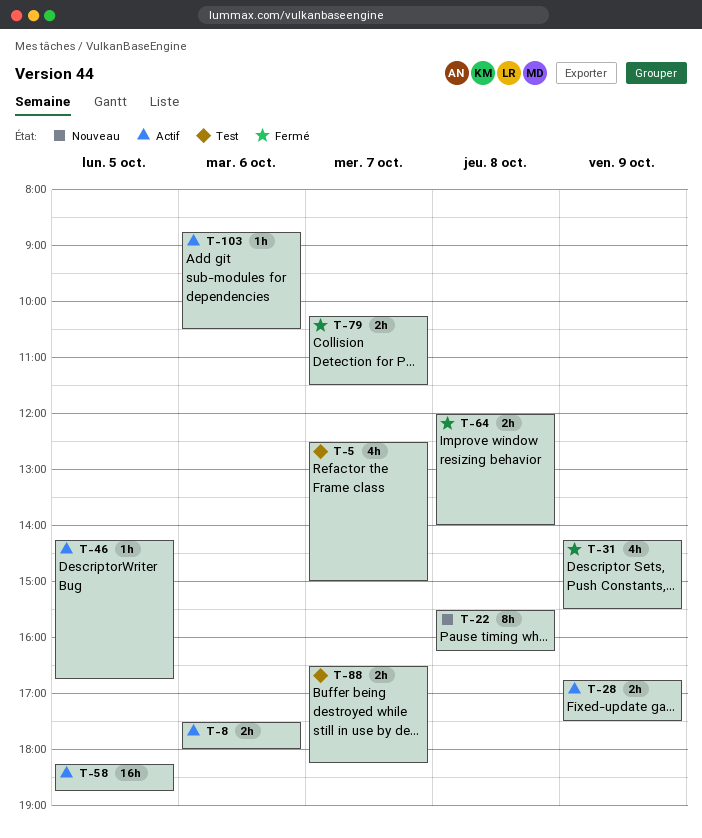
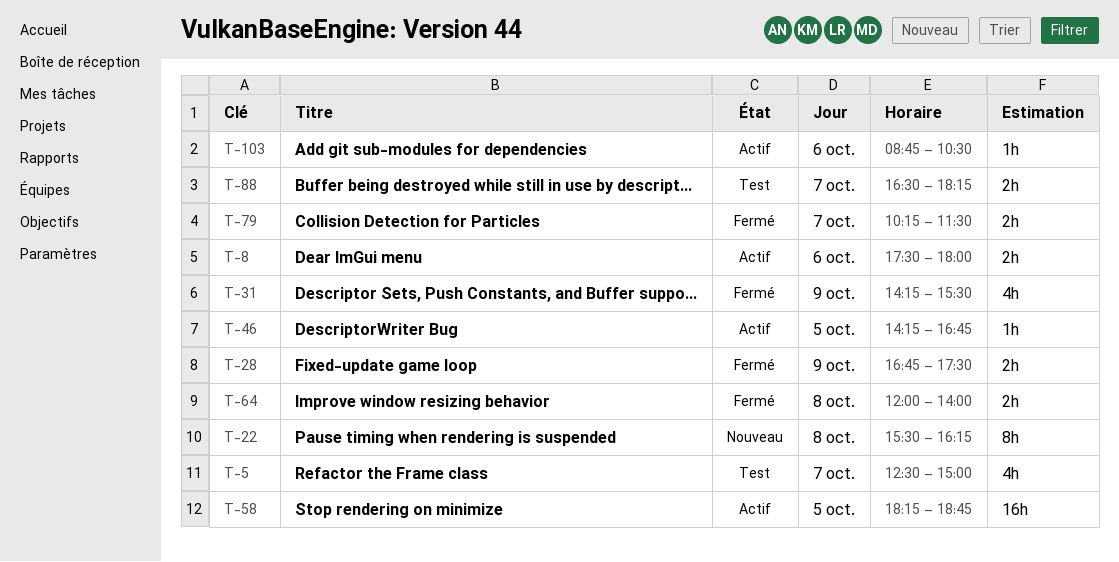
T-28, status: Actif -> Fermé

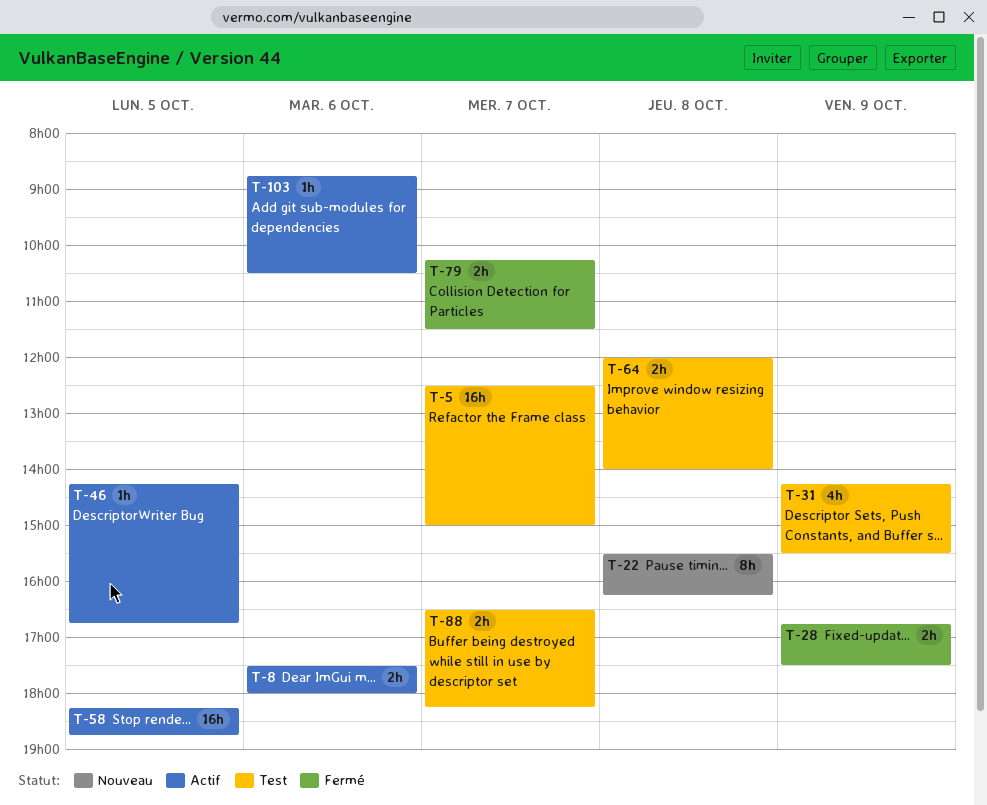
T-5, estimate: 4h -> 16h
T-31, status: Fermé -> Test
T-64, status: Fermé -> Test

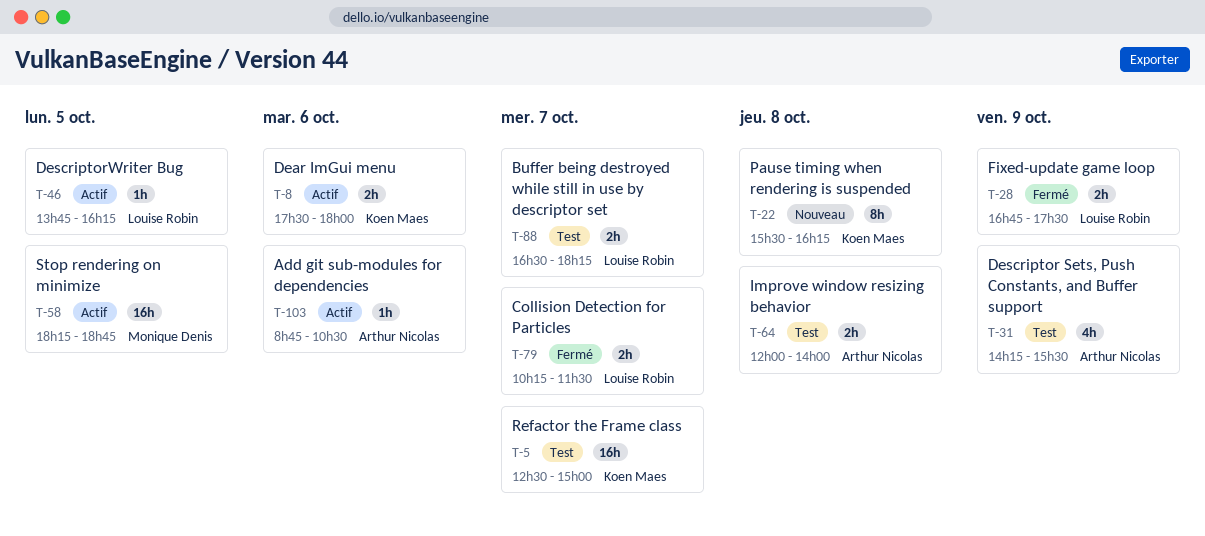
T-46, begins: 14:15 -> 13:45
T-46, ends: 16:45 -> 16:15

